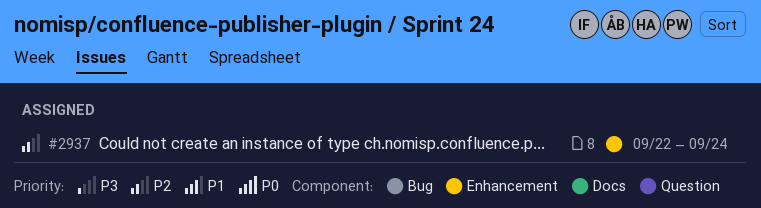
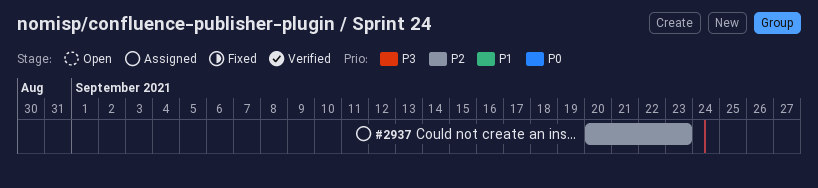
#2937, start: Sep 22 -> Sep 20
#2937, due: Sep 24 -> Sep 23

